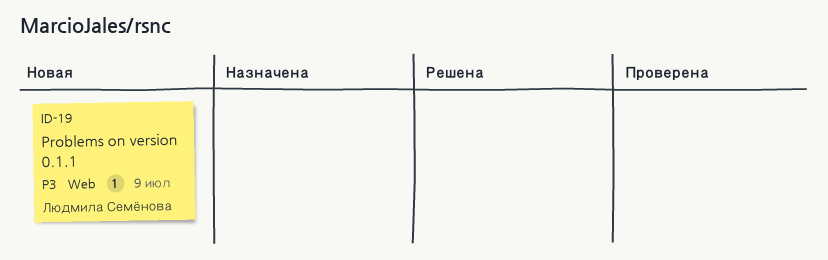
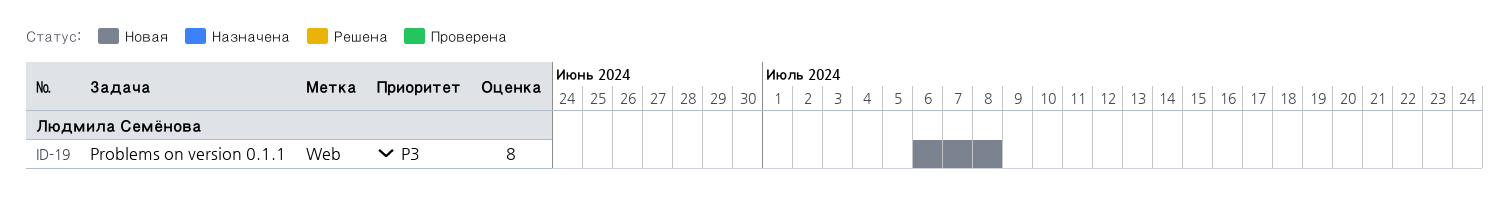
ID-19, estimate: 1 -> 8
ID-19, due: Jul 9 -> Jul 8

